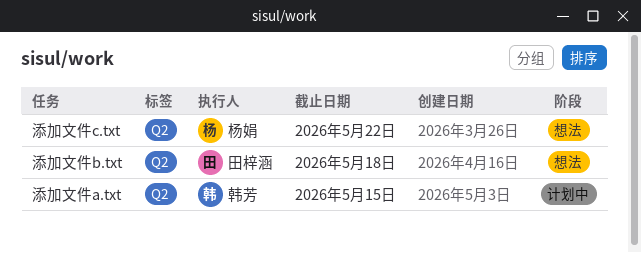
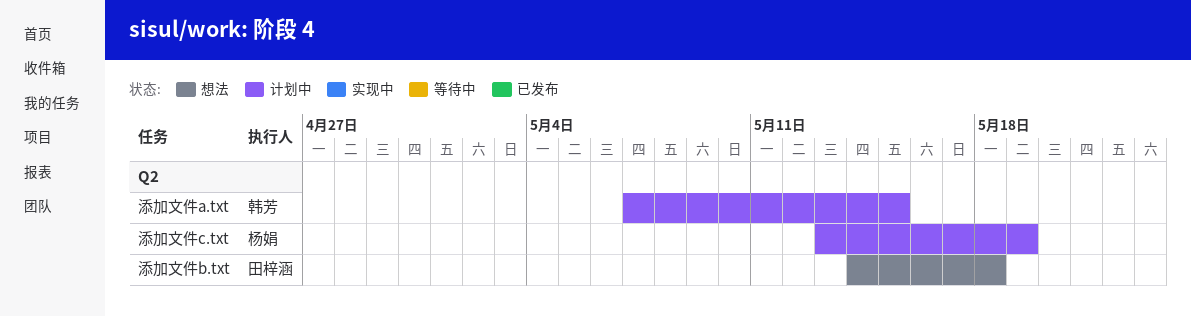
添加文件c.txt, status: 想法 -> 计划中
添加文件c.txt, due: May 22 -> May 19

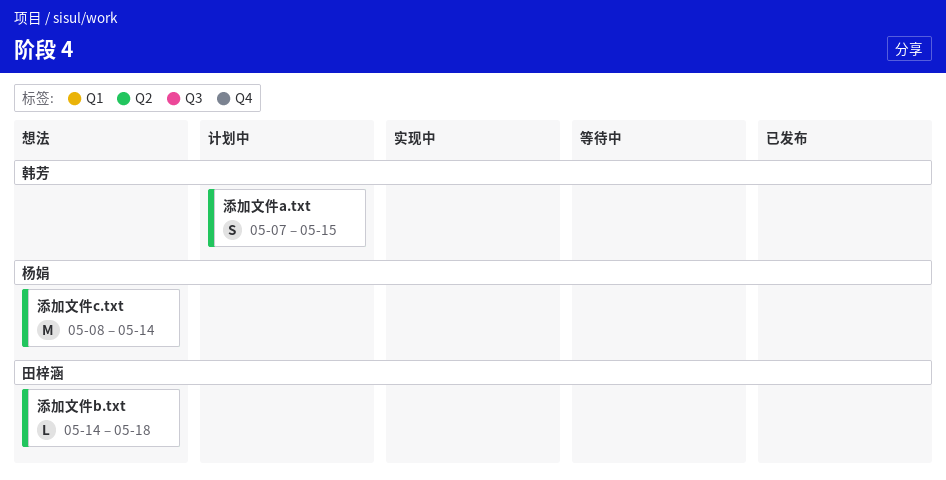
添加文件c.txt, status: 计划中 -> 想法
添加文件c.txt, start: May 13 -> May 8
添加文件c.txt, due: May 19 -> May 14

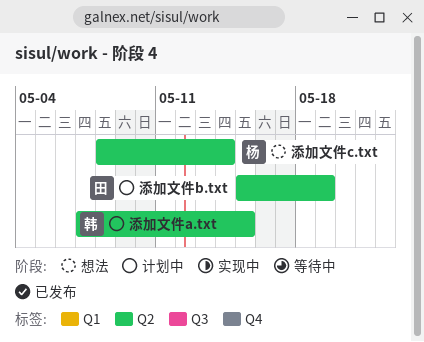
添加文件b.txt, status: 想法 -> 计划中
添加文件b.txt, start: May 14 -> May 15
添加文件b.txt, due: May 18 -> May 19

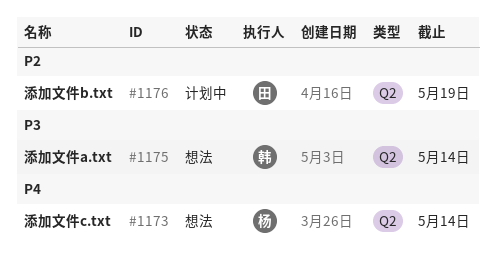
添加文件a.txt, status: 计划中 -> 想法
添加文件a.txt, due: May 15 -> May 14

